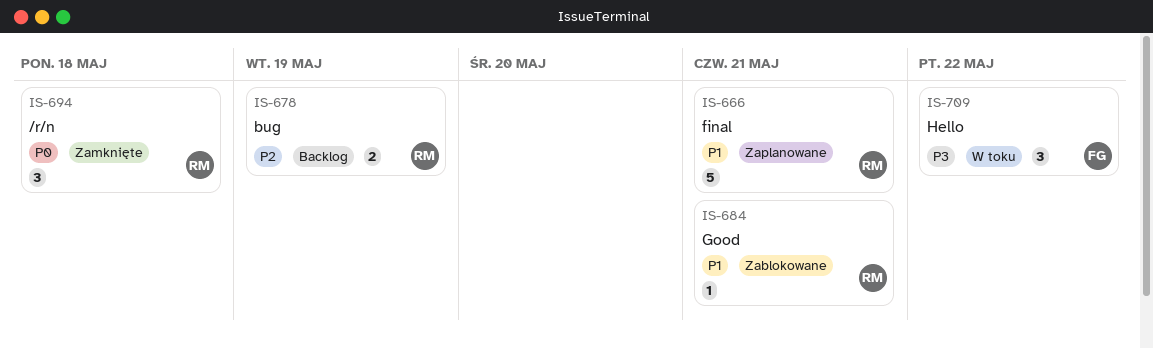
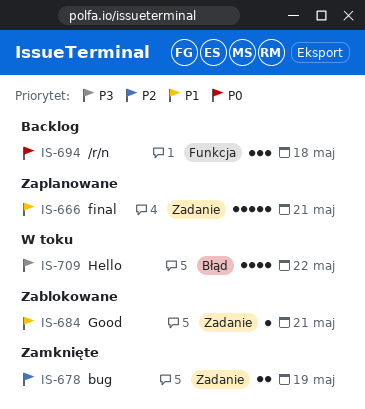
IS-678, status: Backlog -> Zamknięte
IS-694, status: Zamknięte -> Backlog
IS-709, estimate: 3 -> 4

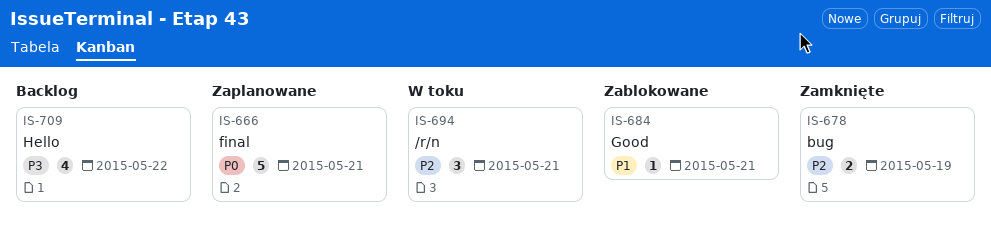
IS-666, priority: P1 -> P0
IS-694, status: Backlog -> W toku
IS-694, priority: P0 -> P2
IS-694, due: May 18 -> May 21
IS-709, status: W toku -> Backlog

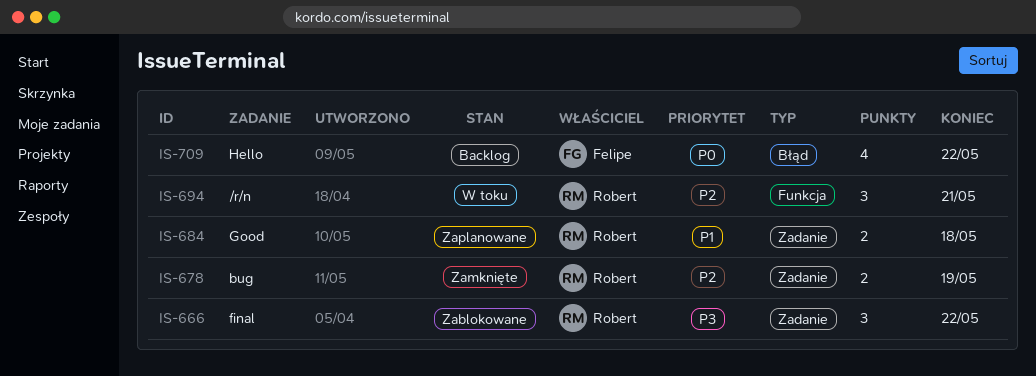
IS-666, status: Zaplanowane -> Zablokowane
IS-666, priority: P0 -> P3
IS-666, estimate: 5 -> 3
IS-666, due: May 21 -> May 22
IS-684, status: Zablokowane -> Zaplanowane
IS-684, estimate: 1 -> 2
IS-684, due: May 21 -> May 18
IS-709, priority: P3 -> P0

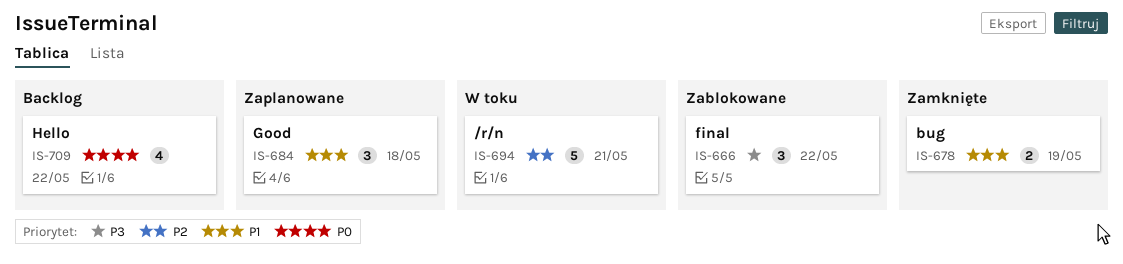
IS-678, priority: P2 -> P1
IS-684, estimate: 2 -> 3
IS-694, estimate: 3 -> 5

